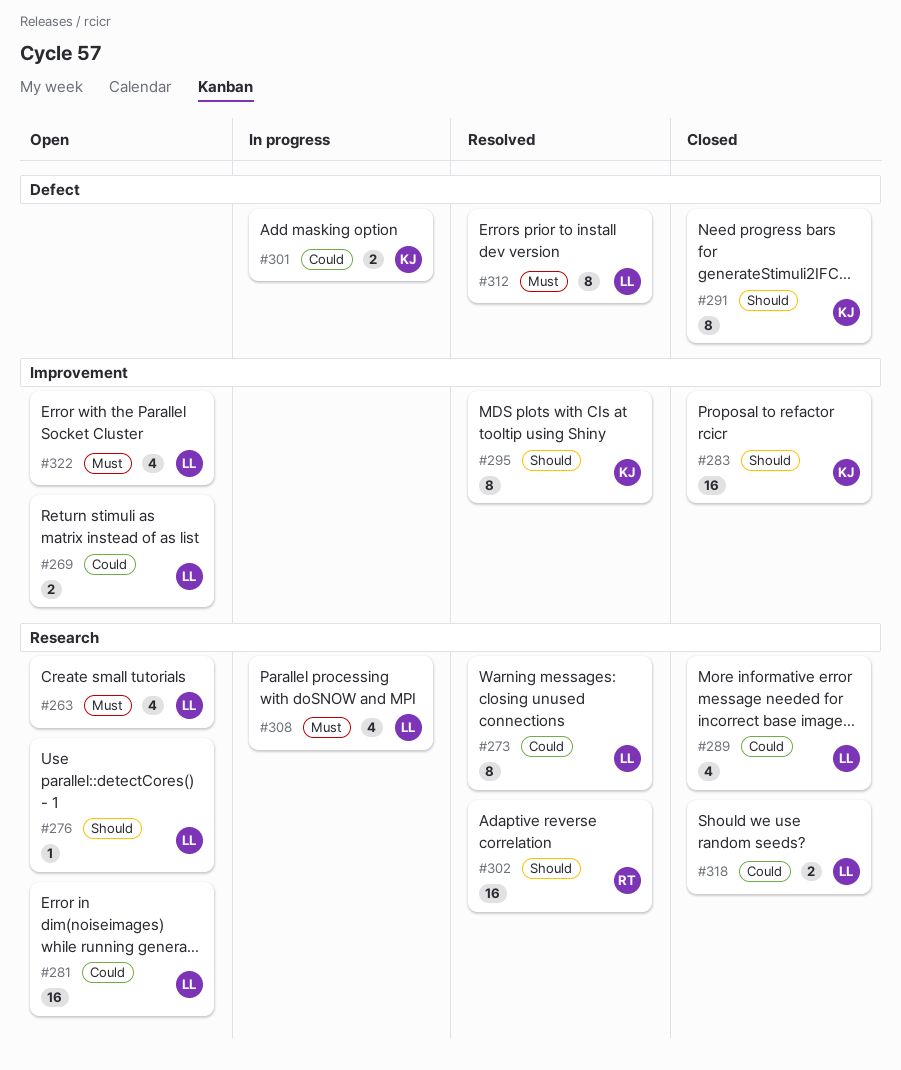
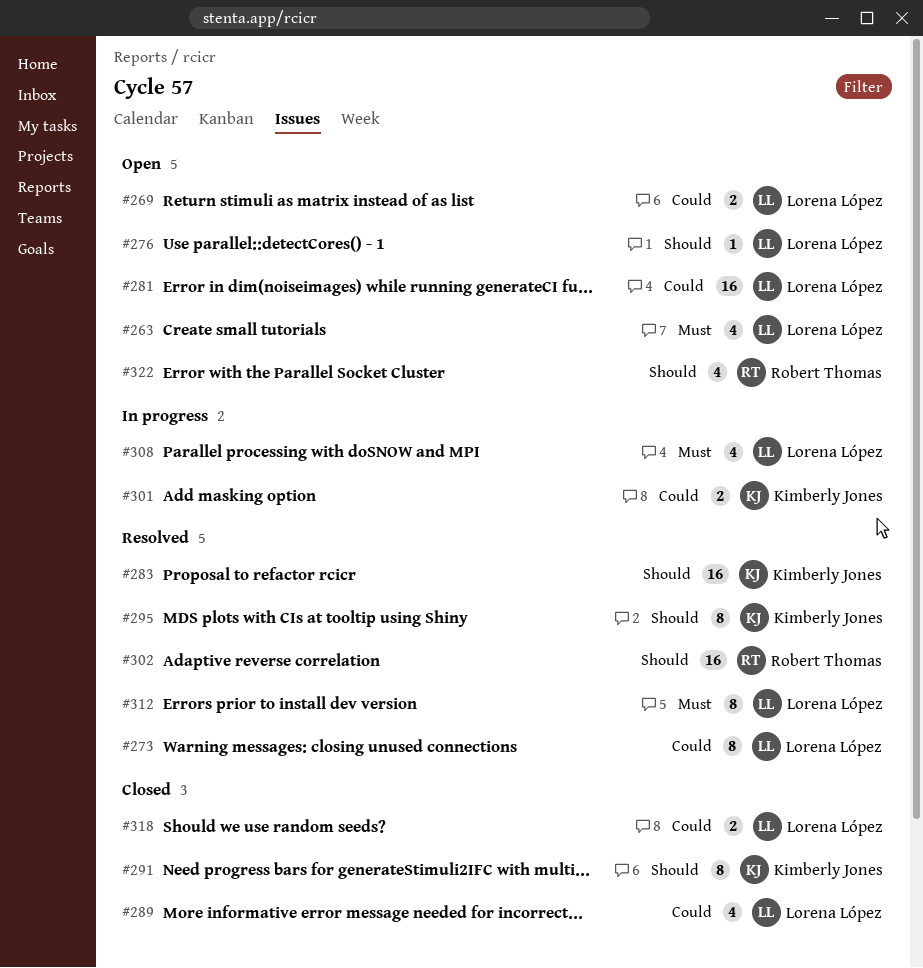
#283, status: Closed -> Resolved
#322, owner: Lorena López -> Robert Thomas
#322, priority: Must -> Should

